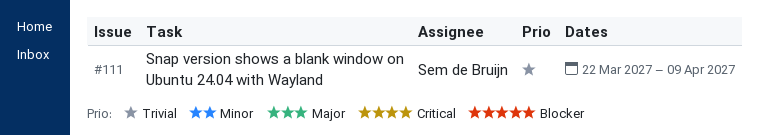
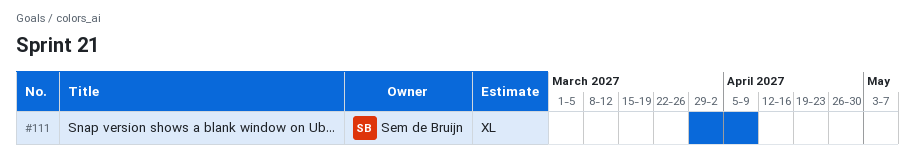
#111, start: Mar 22 -> Mar 29

